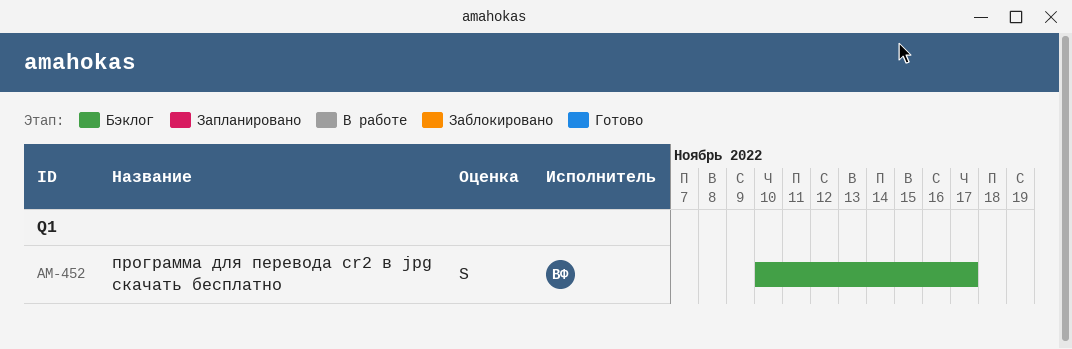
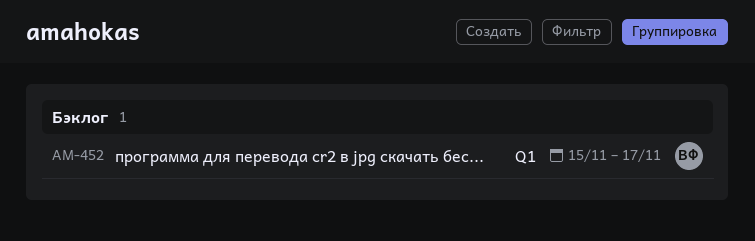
AM-452, start: Nov 10 -> Nov 15

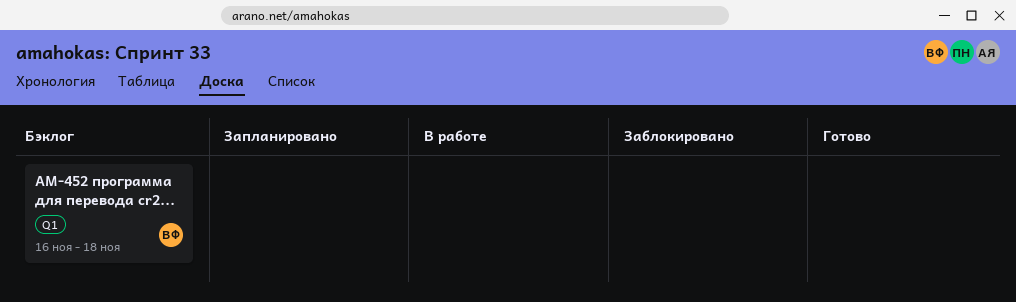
AM-452, start: Nov 15 -> Nov 16
AM-452, due: Nov 17 -> Nov 18

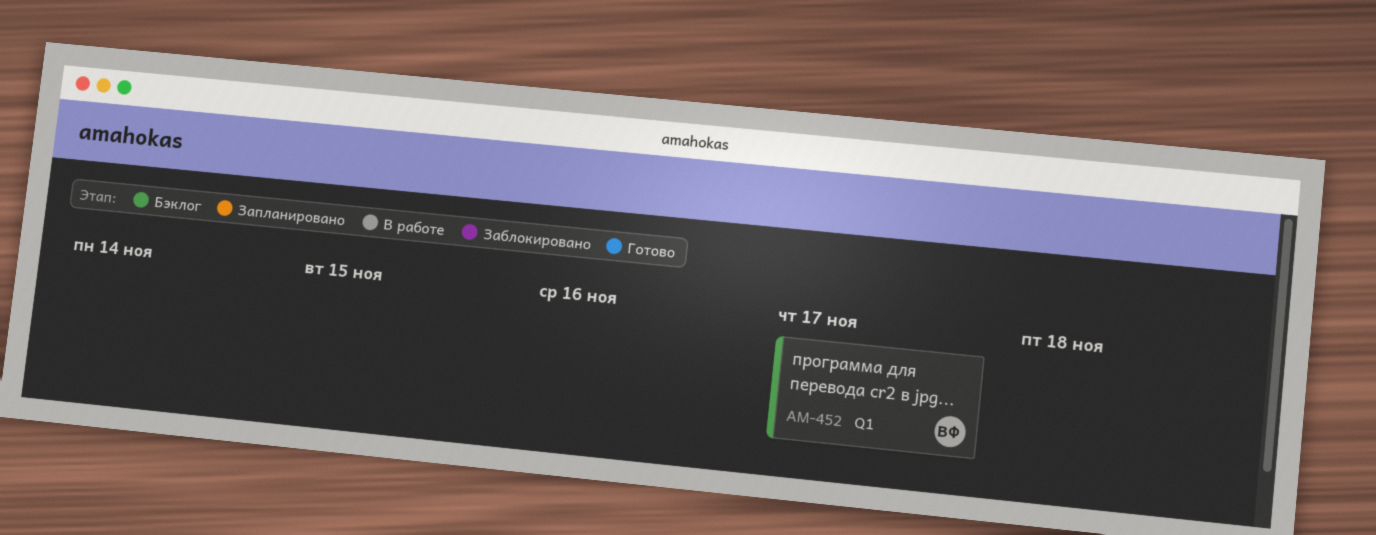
AM-452, due: Nov 18 -> Nov 17

